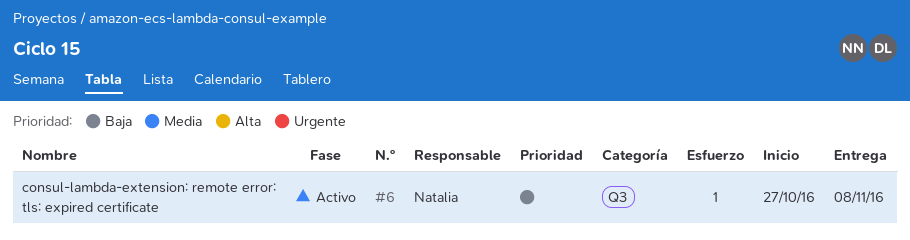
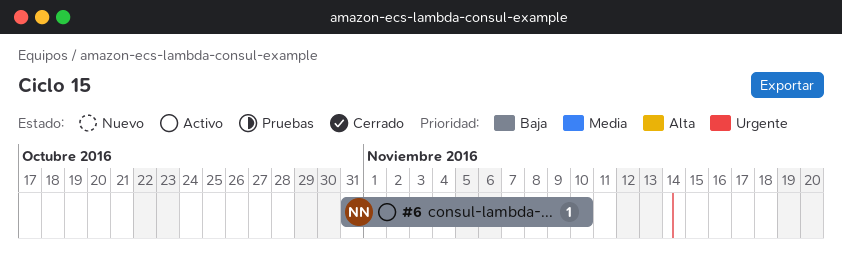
#6, start: Oct 27 -> Oct 31
#6, due: Nov 8 -> Nov 10

